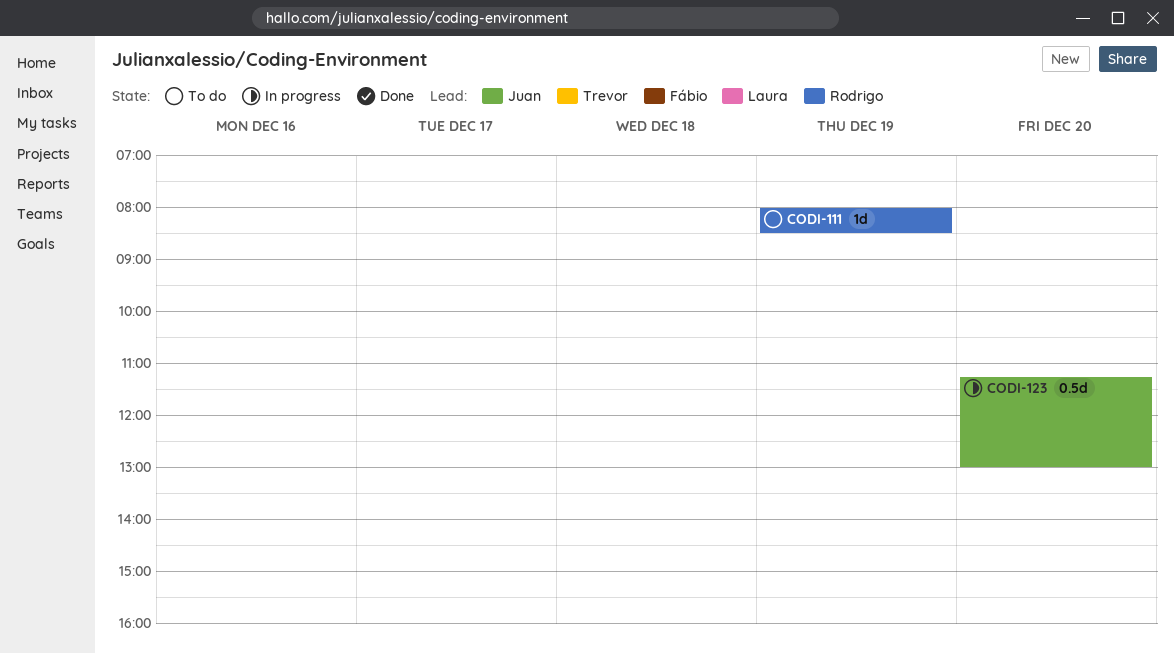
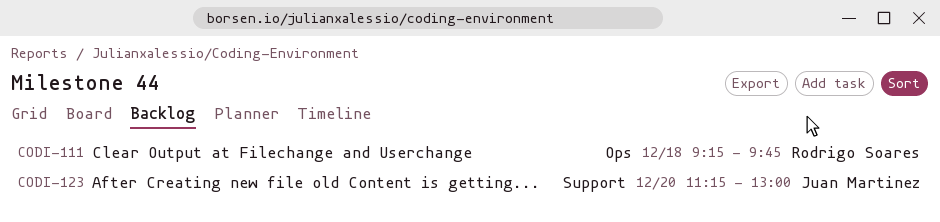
CODI-111, day: Dec 19 -> Dec 18
CODI-111, begins: 08:00 -> 09:15
CODI-111, ends: 08:30 -> 09:45

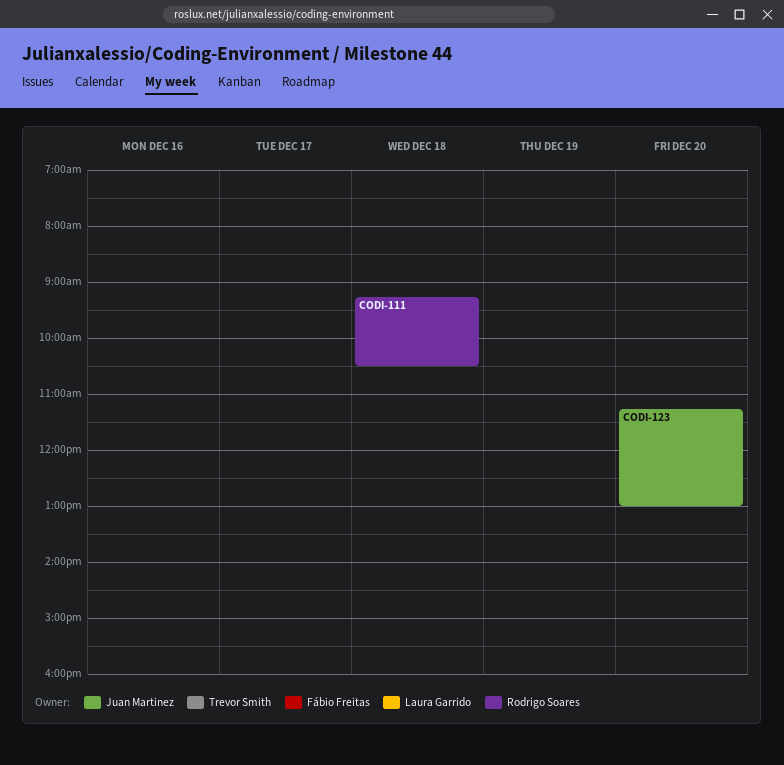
CODI-111, ends: 09:45 -> 10:30

